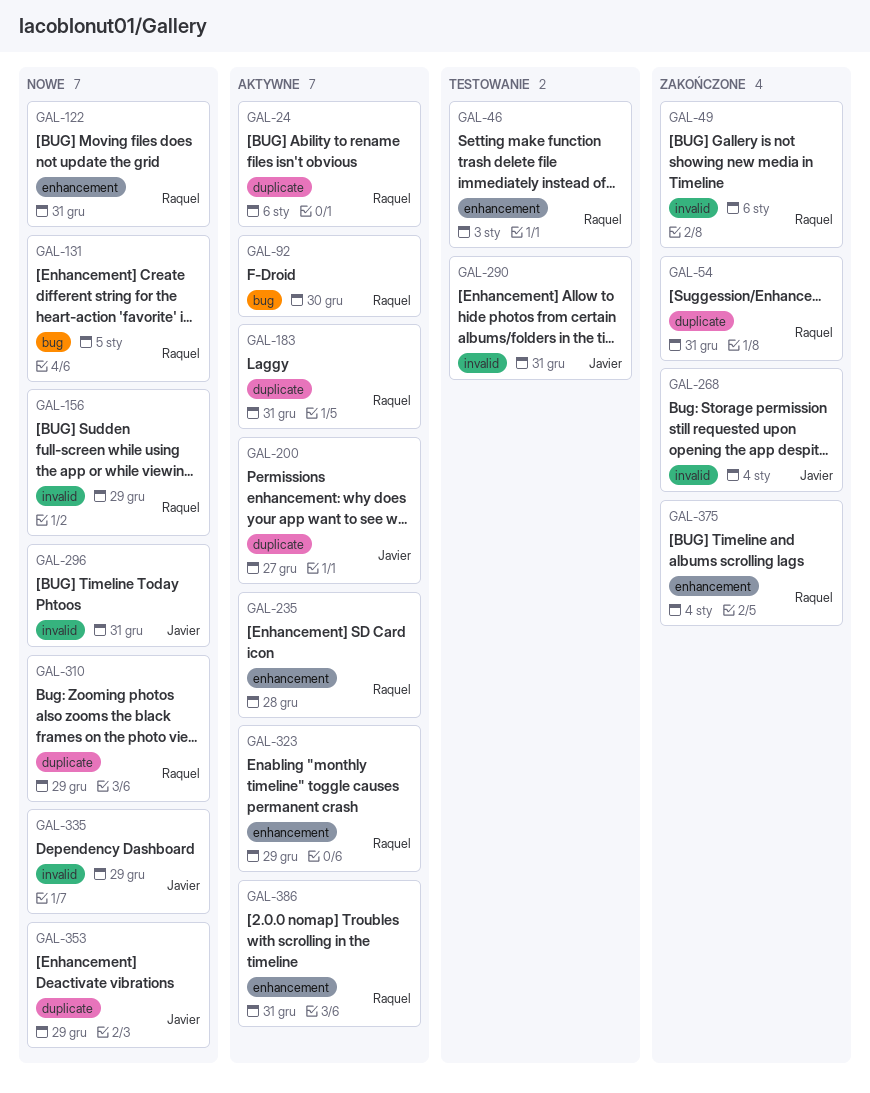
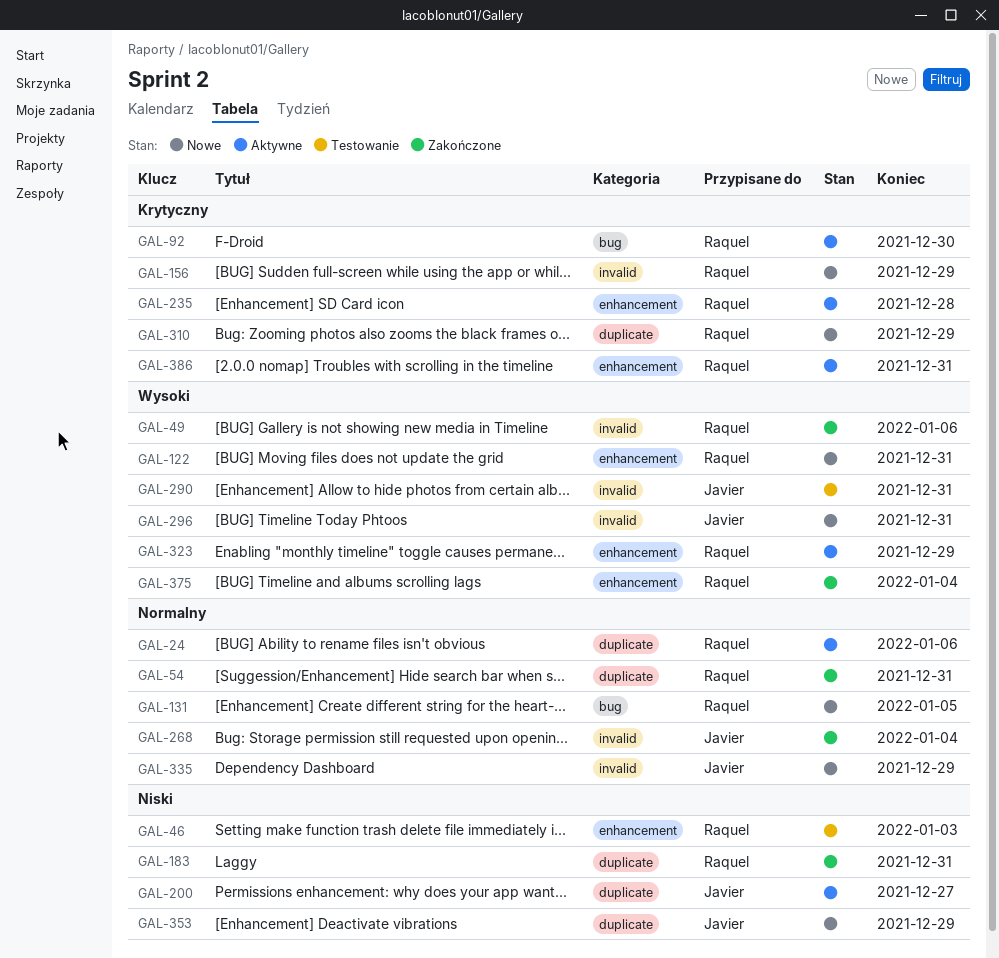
GAL-183, status: Aktywne -> Zakończone

